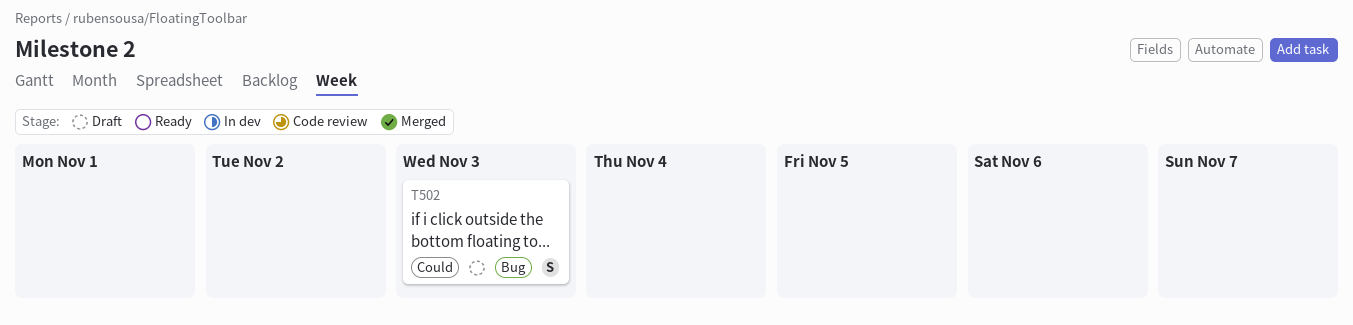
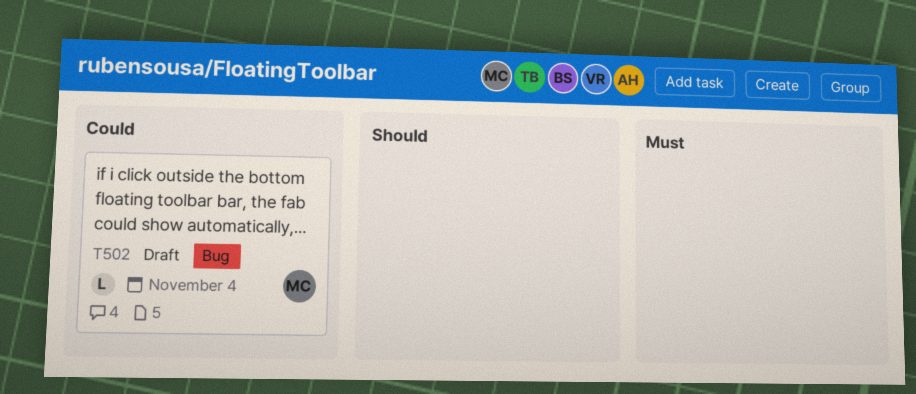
T502, estimate: S -> L
T502, due: Nov 3 -> Nov 4

